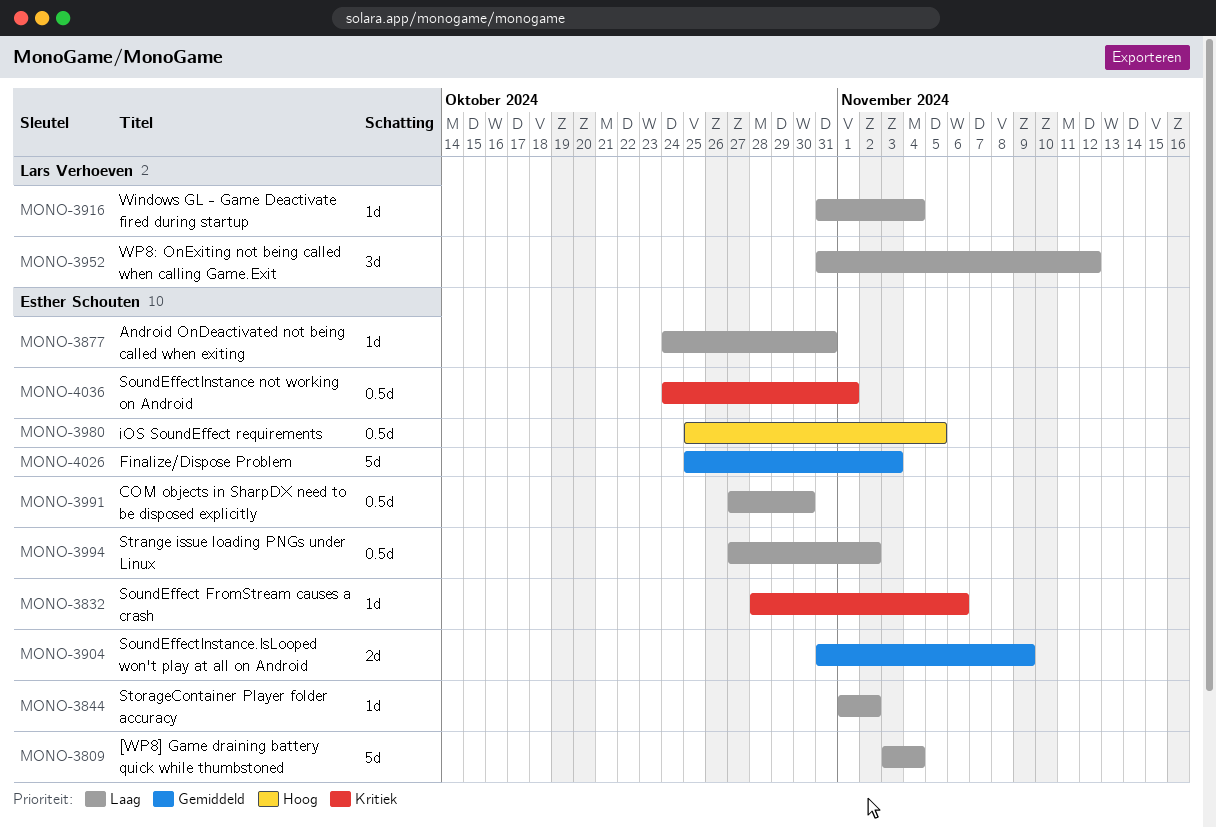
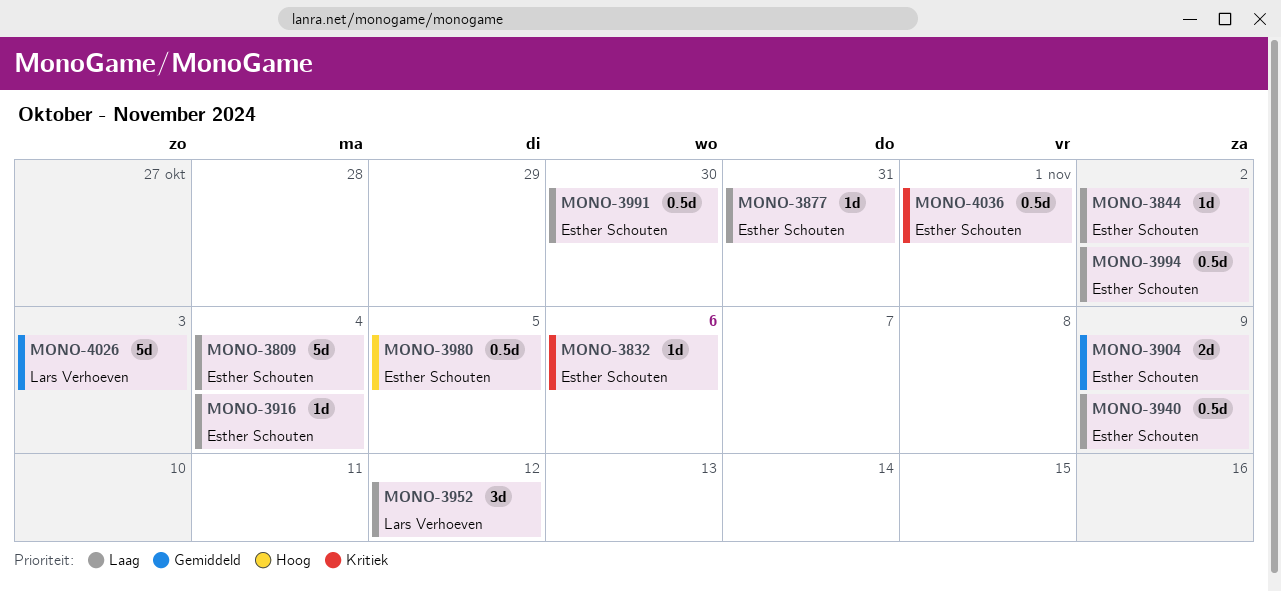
MONO-3916, owner: Lars Verhoeven -> Esther Schouten
MONO-3940: none -> present
MONO-4026, owner: Esther Schouten -> Lars Verhoeven

